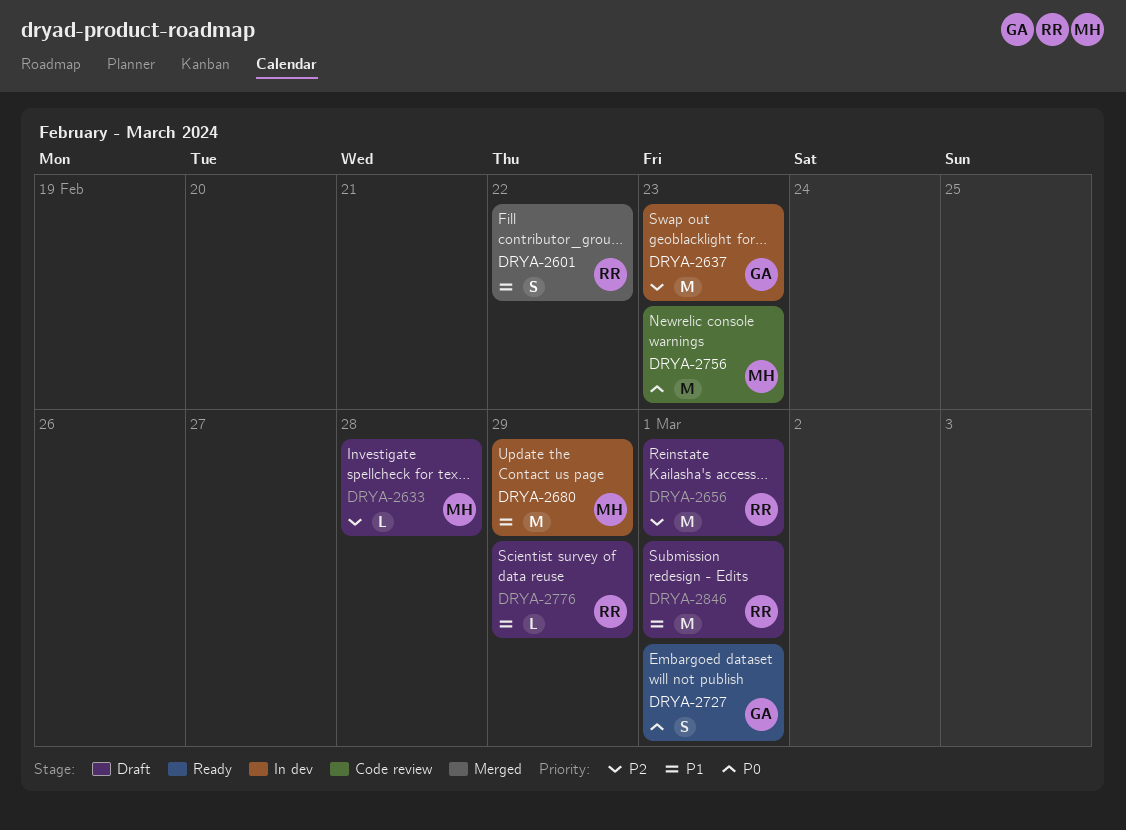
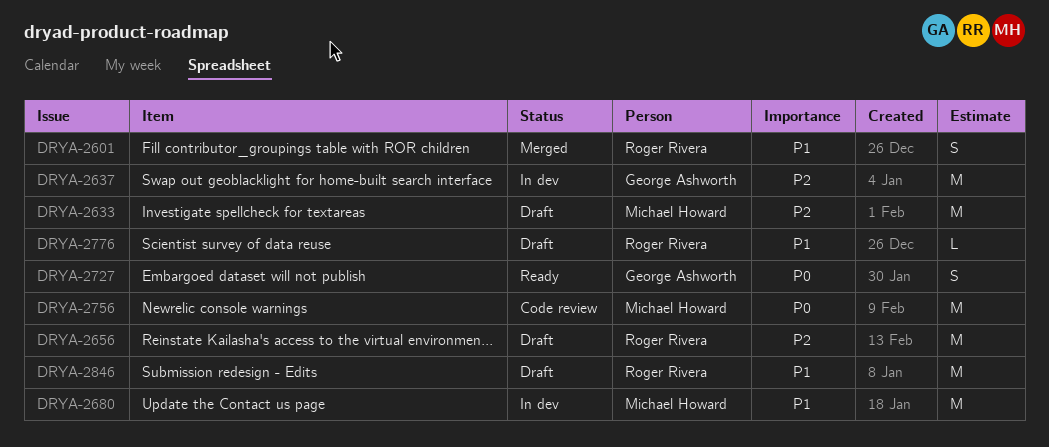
DRYA-2633, estimate: L -> M

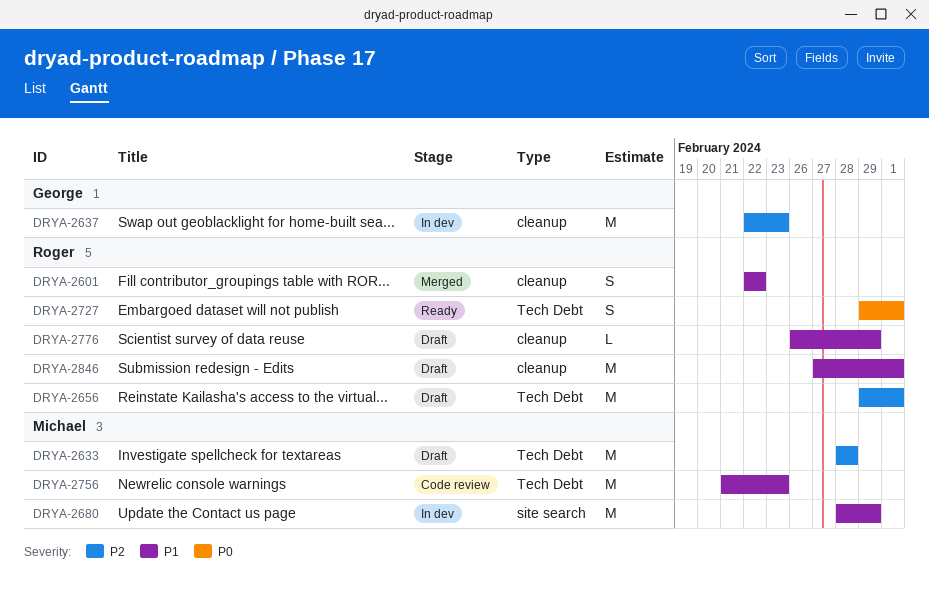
DRYA-2727, owner: George Ashworth -> Roger Rivera
DRYA-2756, priority: P0 -> P1

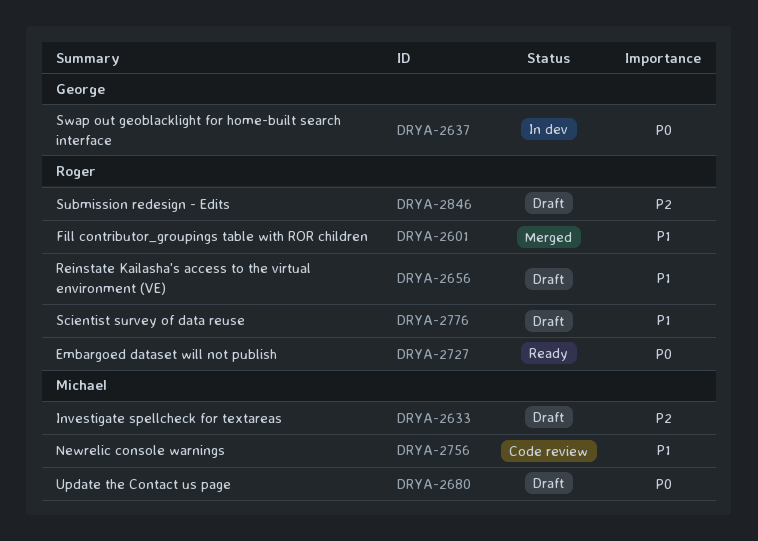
DRYA-2637, priority: P2 -> P0
DRYA-2656, priority: P2 -> P1
DRYA-2680, status: In dev -> Draft
DRYA-2680, priority: P1 -> P0
DRYA-2846, priority: P1 -> P2

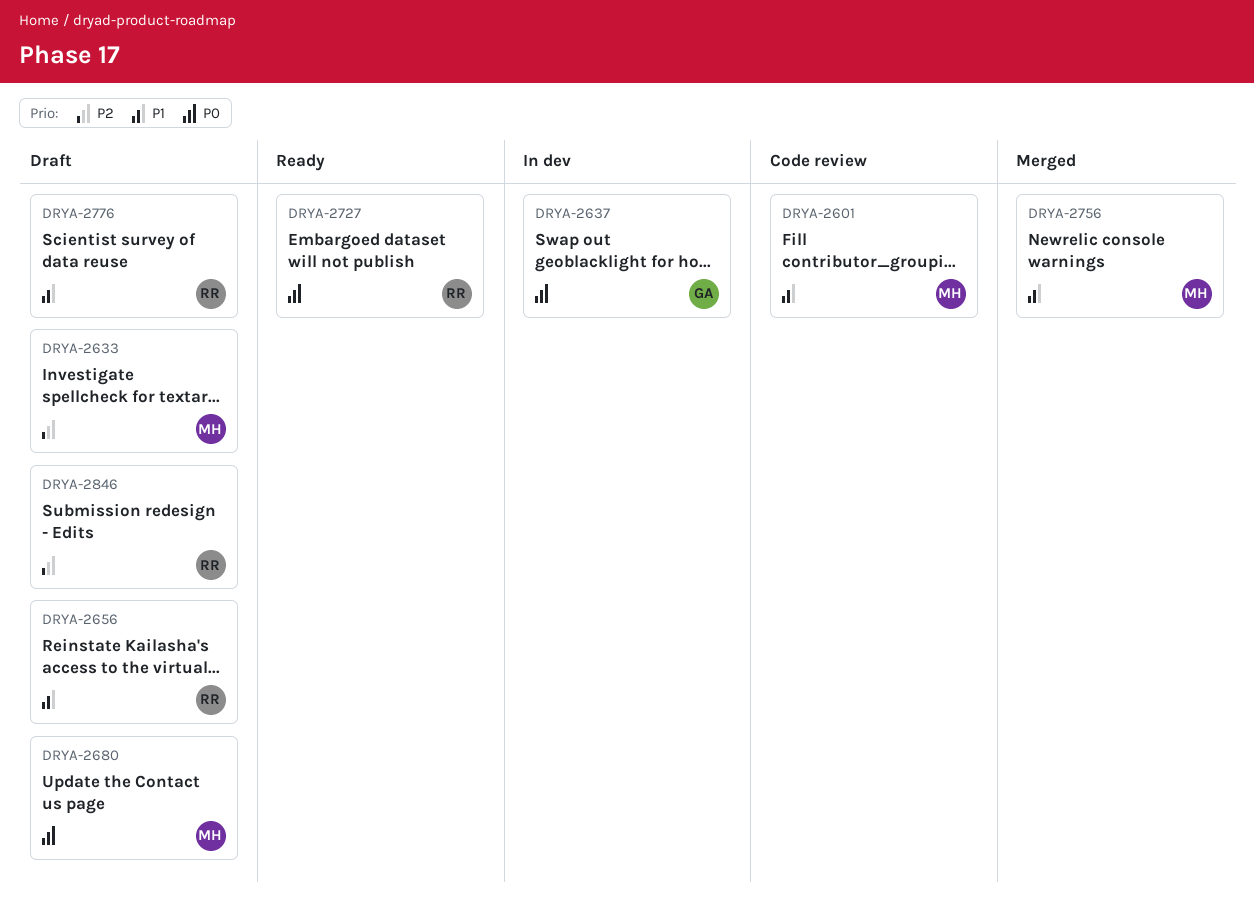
DRYA-2601, status: Merged -> Code review
DRYA-2601, owner: Roger -> Michael
DRYA-2756, status: Code review -> Merged

